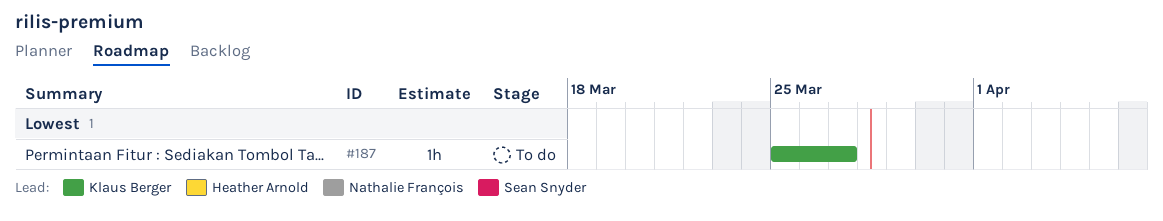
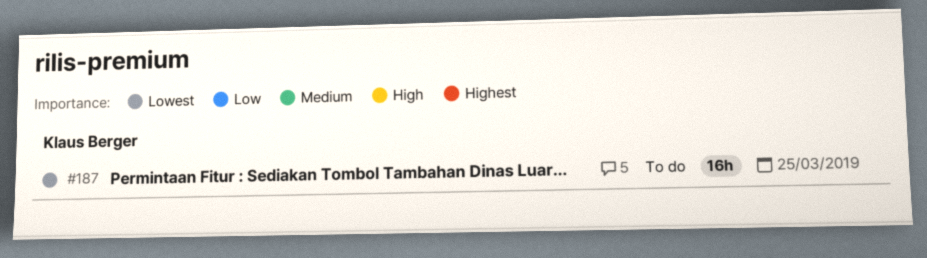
#187, estimate: 1h -> 16h
#187, due: Mar 27 -> Mar 25

